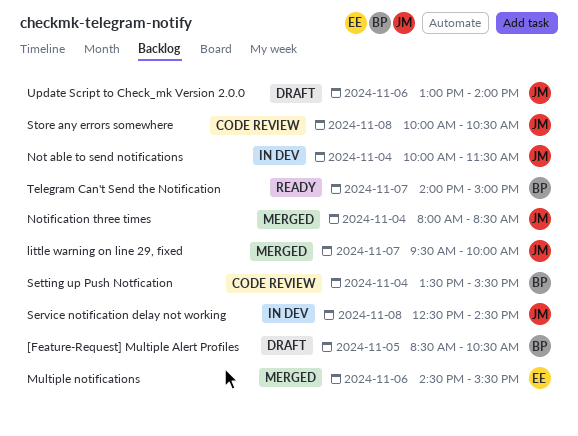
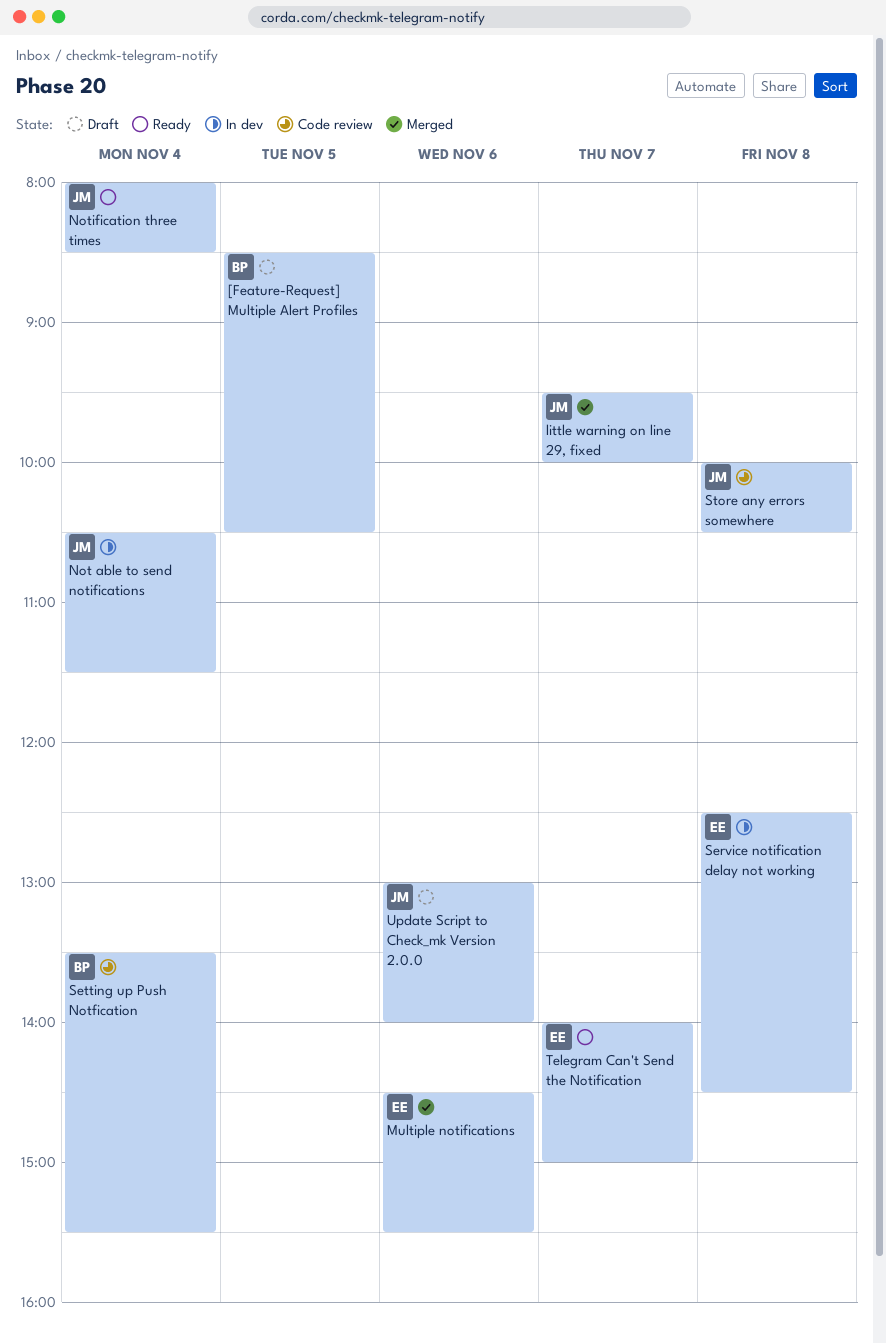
Not able to send notifications, begins: 10:00 -> 10:30
Notification three times, status: Merged -> Ready
Service notification delay not working, owner: JM -> EE
Telegram Can't Send the Notification, owner: BP -> EE

